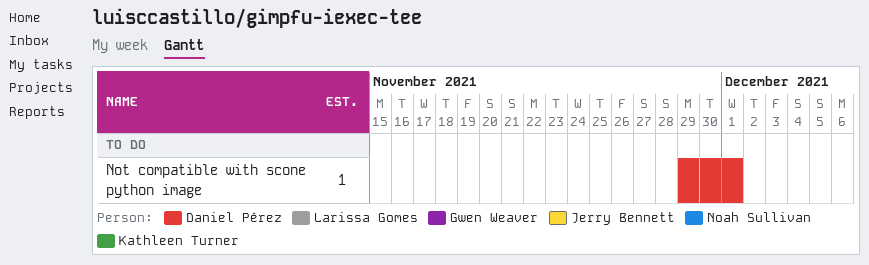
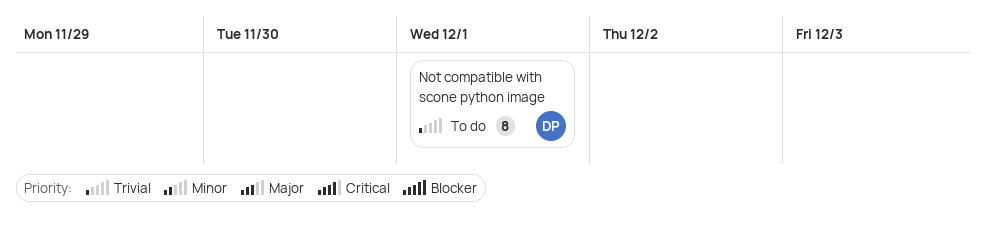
Not compatible with scone python image, estimate: 1 -> 8

